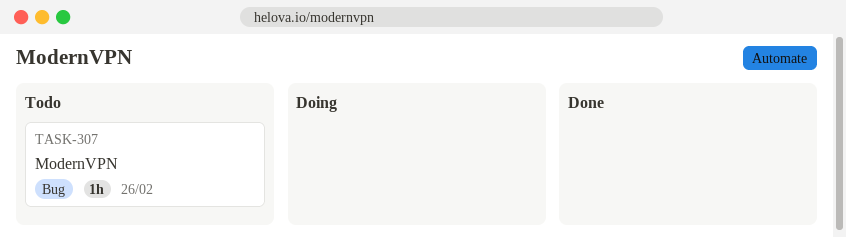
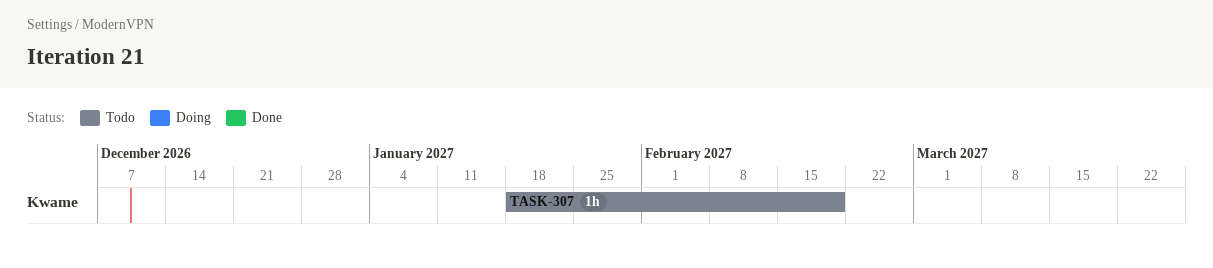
TASK-307, due: Feb 26 -> Feb 19

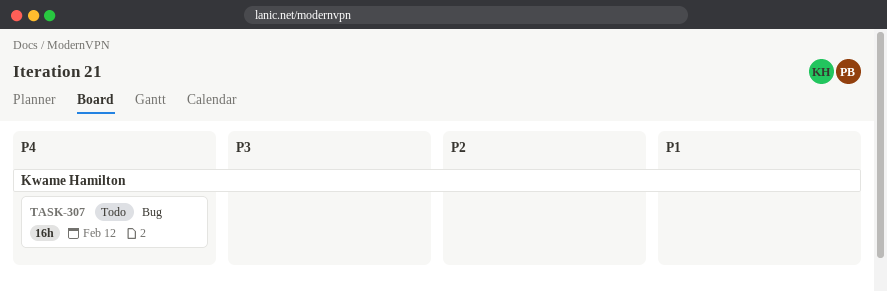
TASK-307, estimate: 1h -> 16h
TASK-307, due: Feb 19 -> Feb 12

